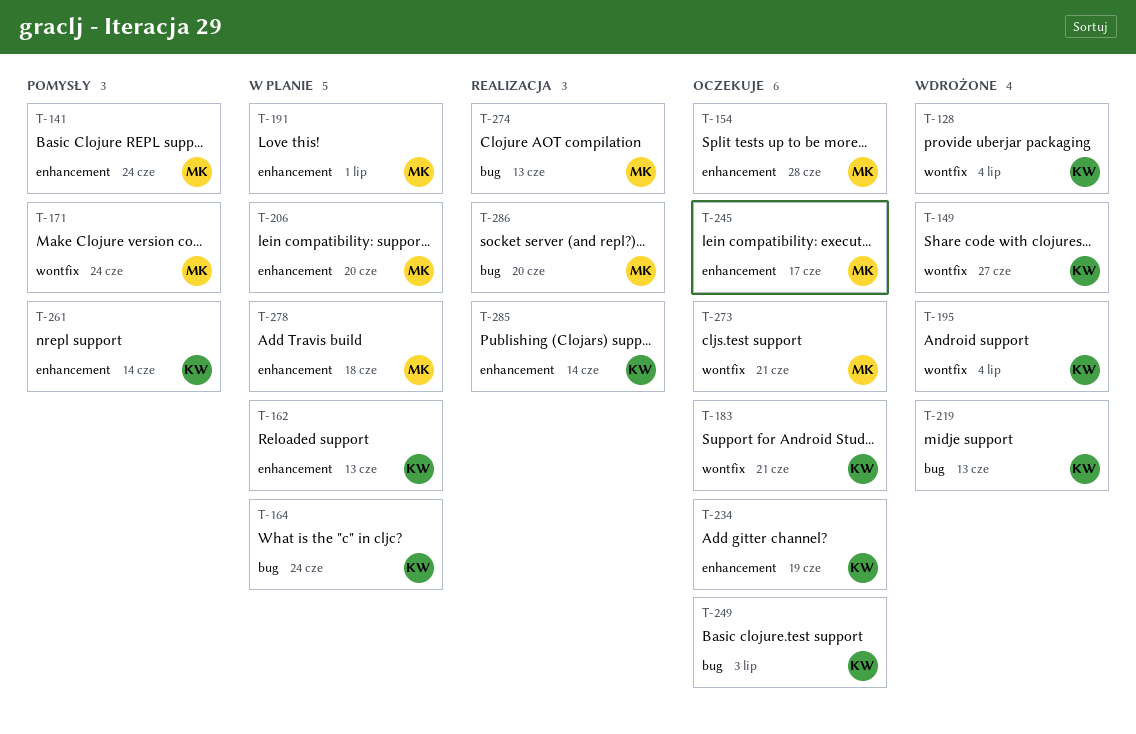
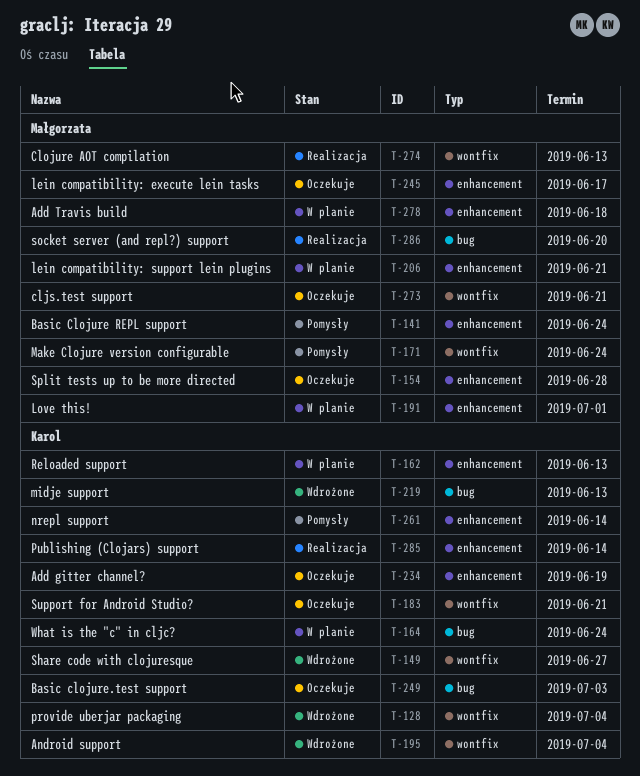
T-206, due: Jun 20 -> Jun 21
T-274, label: bug -> wontfix

